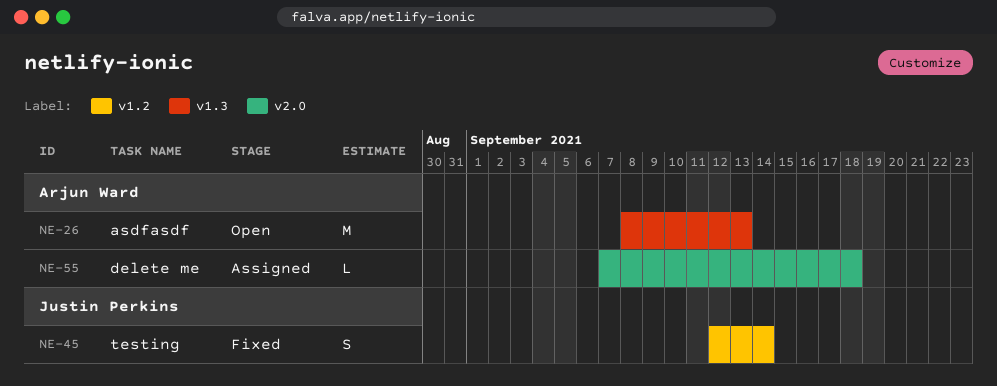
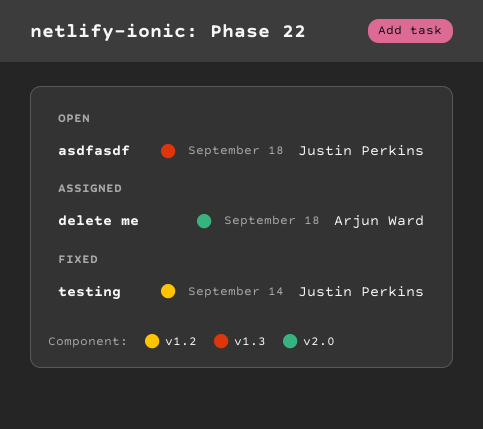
asdfasdf, owner: Arjun Ward -> Justin Perkins
asdfasdf, due: Sep 13 -> Sep 18

